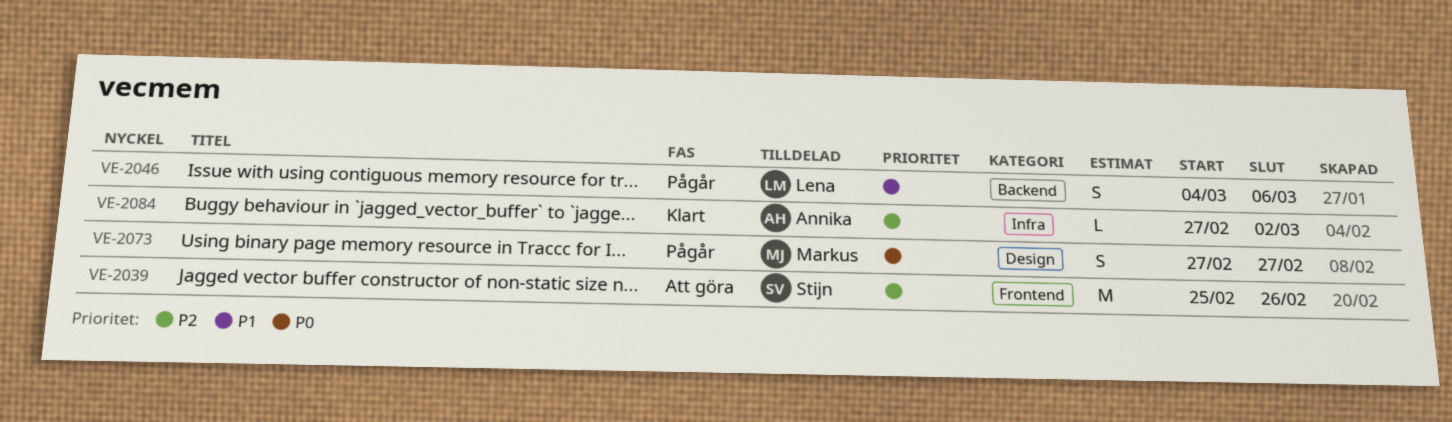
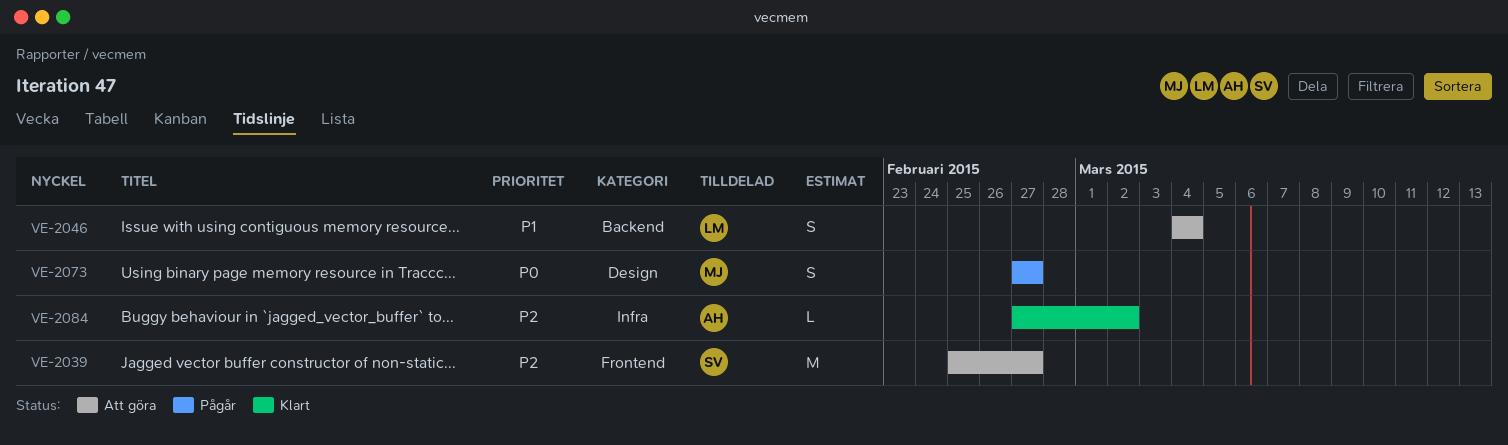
VE-2039, due: Feb 26 -> Feb 27
VE-2046, status: Pågår -> Att göra
VE-2046, due: Mar 6 -> Mar 4

